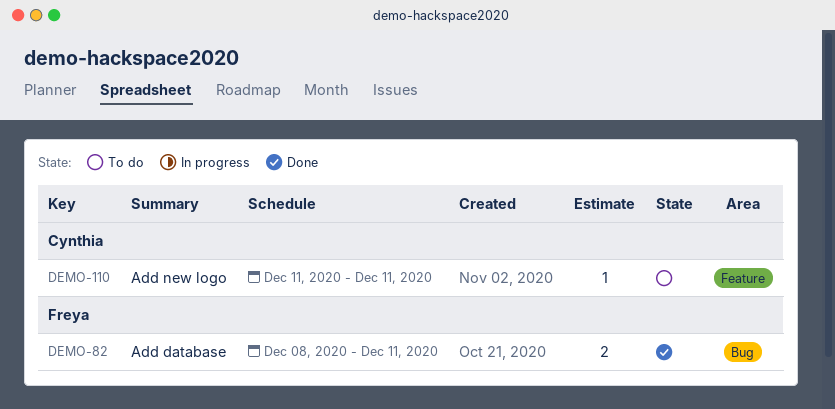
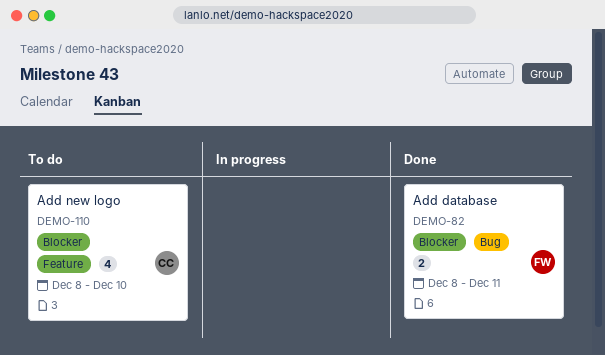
DEMO-110, estimate: 1 -> 4
DEMO-110, start: Dec 11 -> Dec 8
DEMO-110, due: Dec 11 -> Dec 10

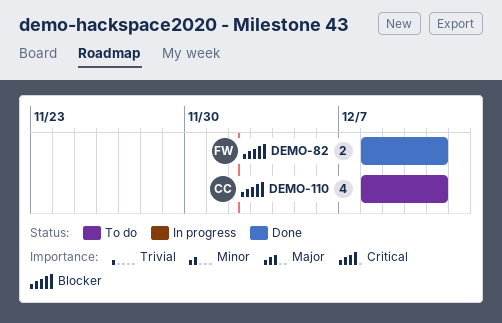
DEMO-110, due: Dec 10 -> Dec 11

